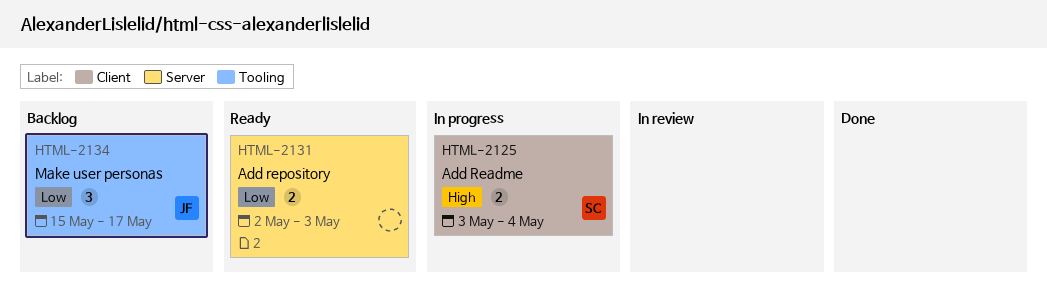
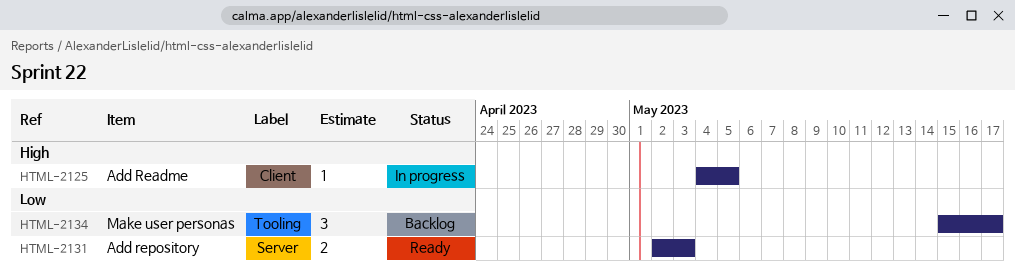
HTML-2125, estimate: 2 -> 1
HTML-2125, start: May 3 -> May 4
HTML-2125, due: May 4 -> May 5

